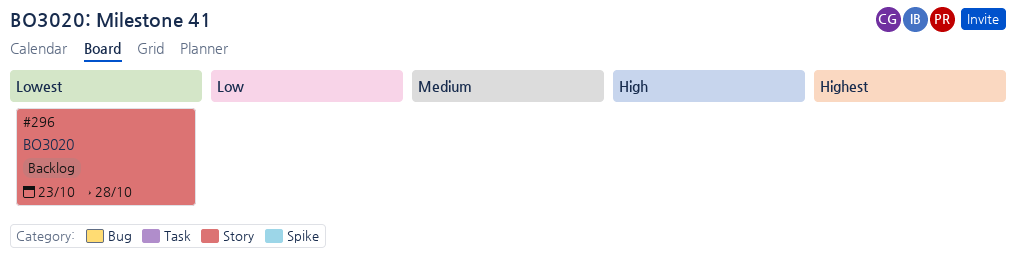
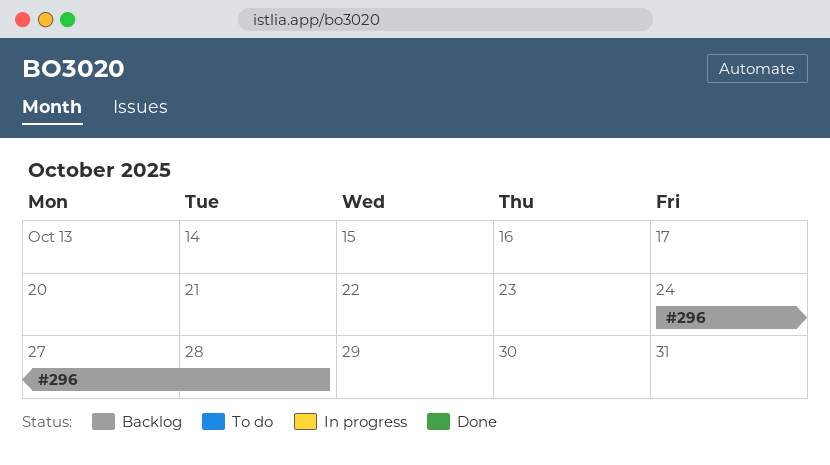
#296, start: Oct 23 -> Oct 24

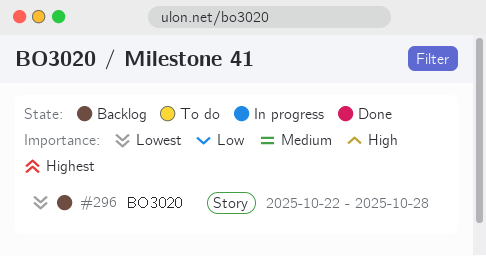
#296, start: Oct 24 -> Oct 22

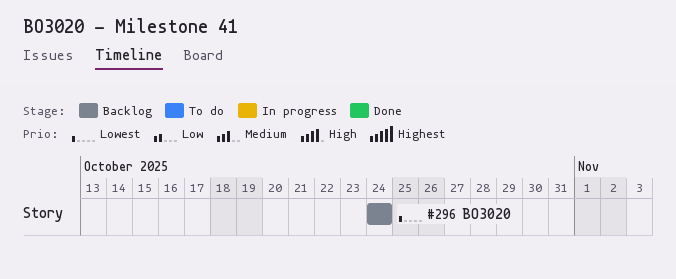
#296, start: Oct 22 -> Oct 24
#296, due: Oct 28 -> Oct 24

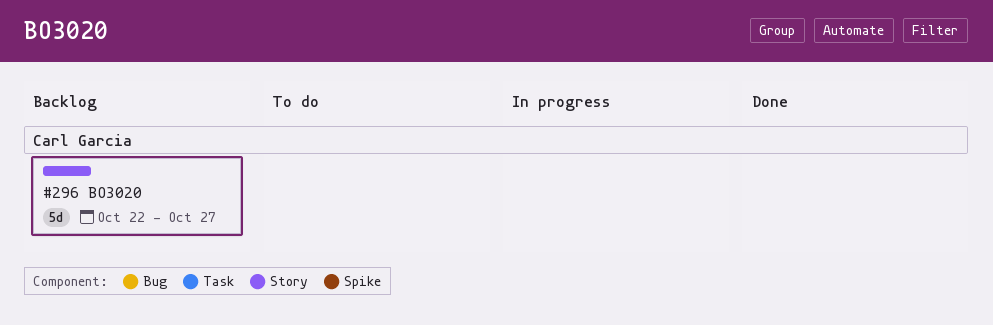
#296, start: Oct 24 -> Oct 22
#296, due: Oct 24 -> Oct 27

